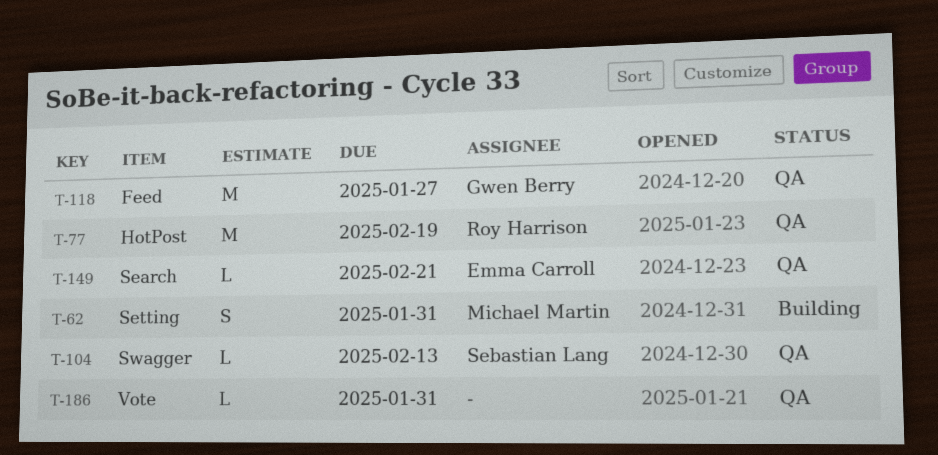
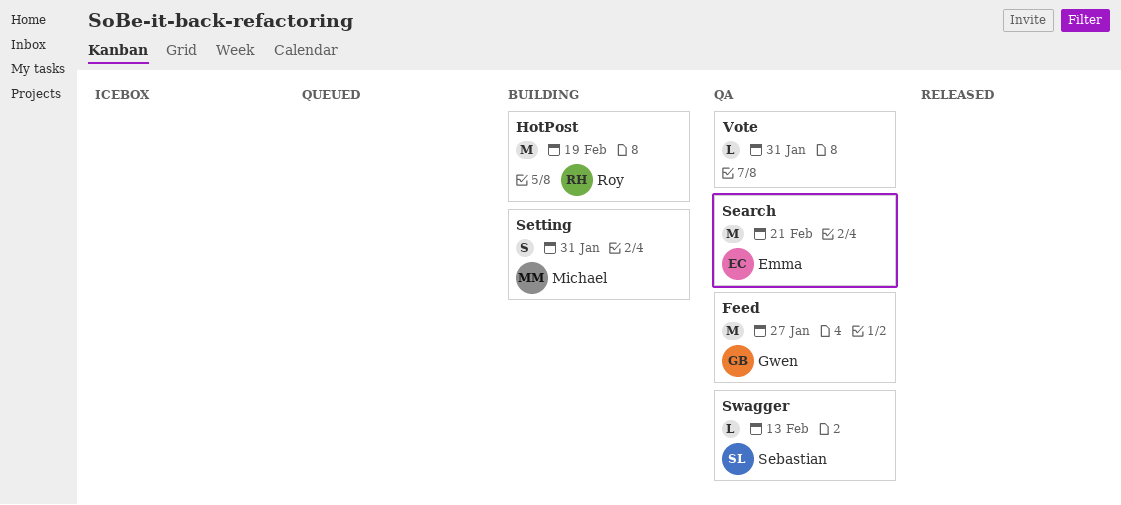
HotPost, status: QA -> Building
Search, estimate: L -> M

